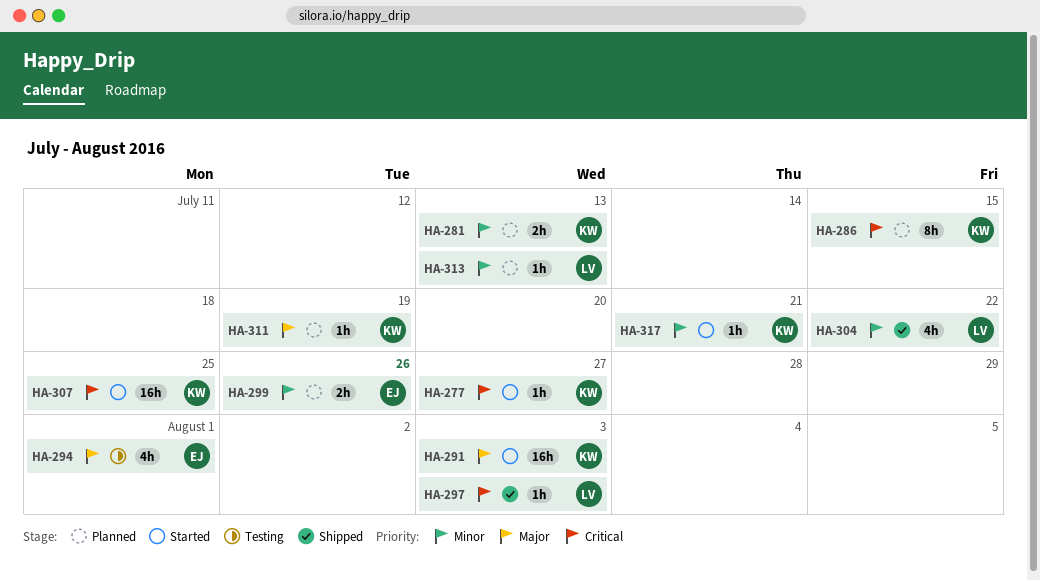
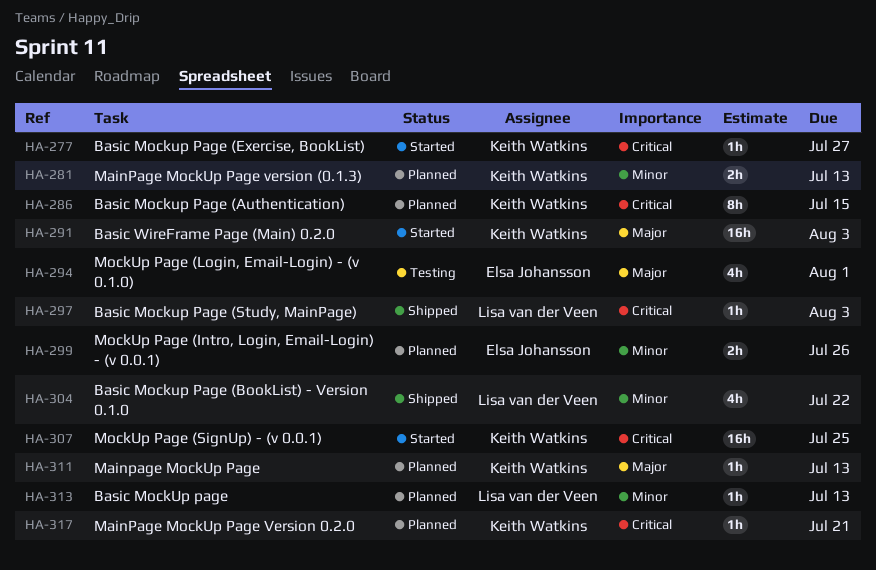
HA-311, due: Jul 19 -> Jul 13
HA-317, status: Started -> Planned
HA-317, priority: Minor -> Critical

